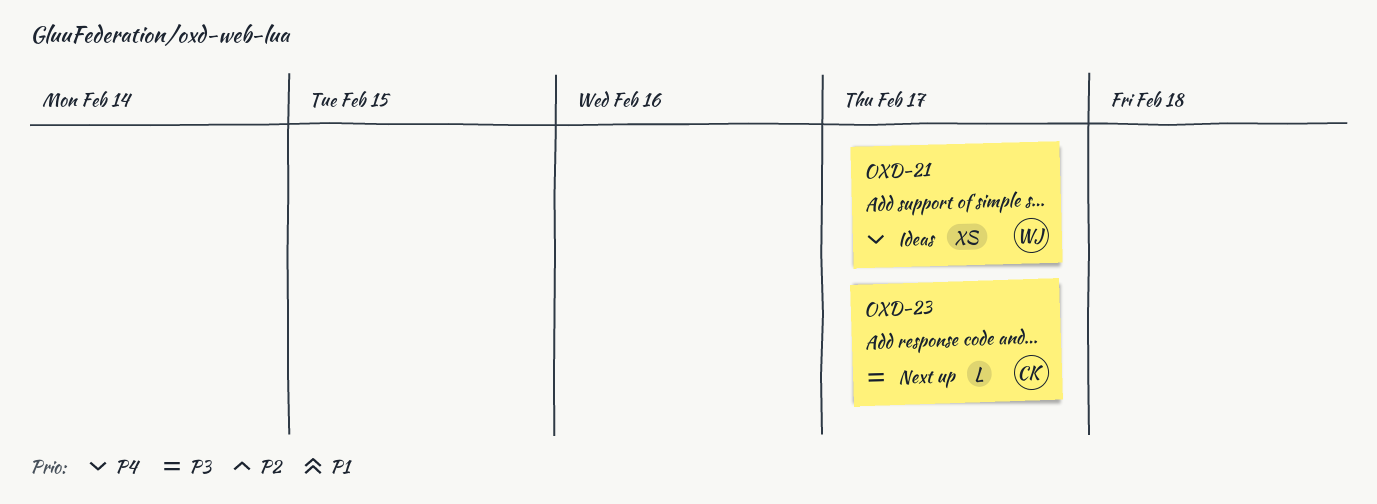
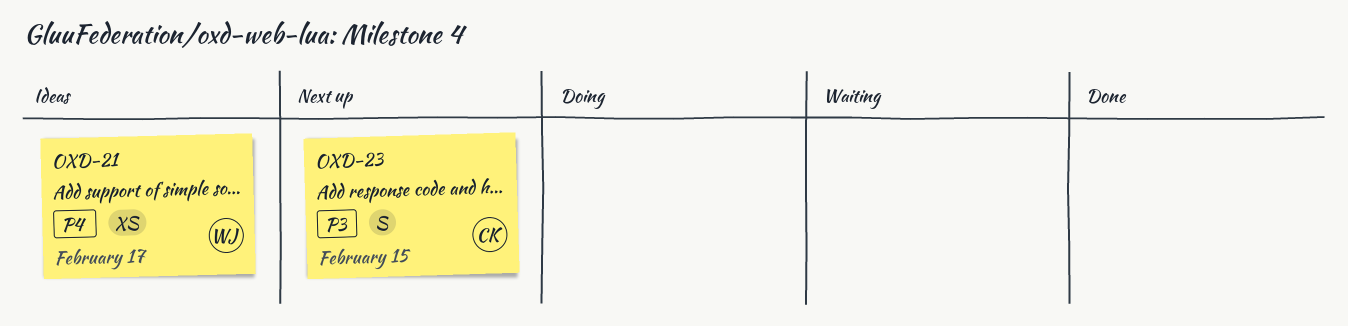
OXD-23, estimate: L -> S
OXD-23, due: Feb 17 -> Feb 15

